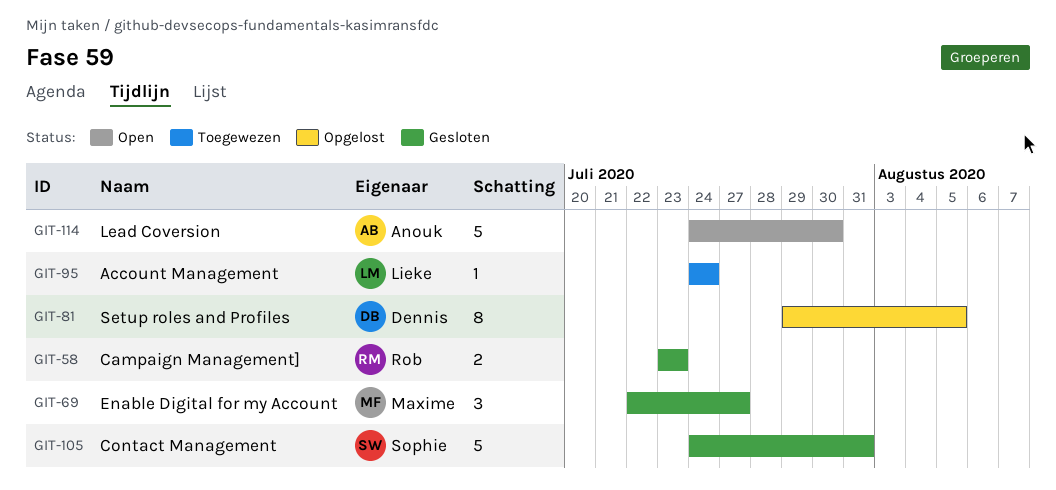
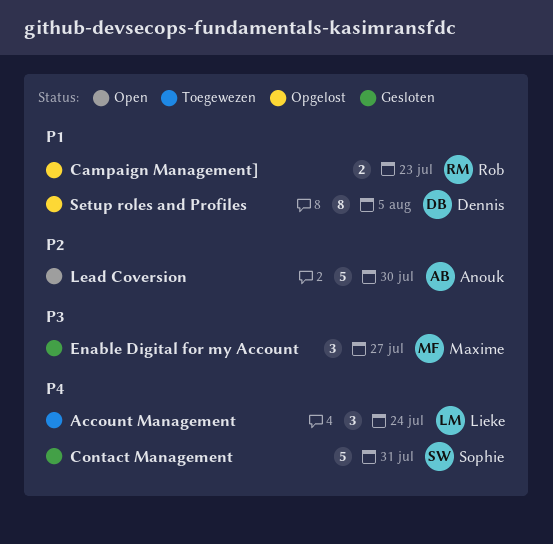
Account Management, estimate: 1 -> 3
Campaign Management], status: Gesloten -> Opgelost

